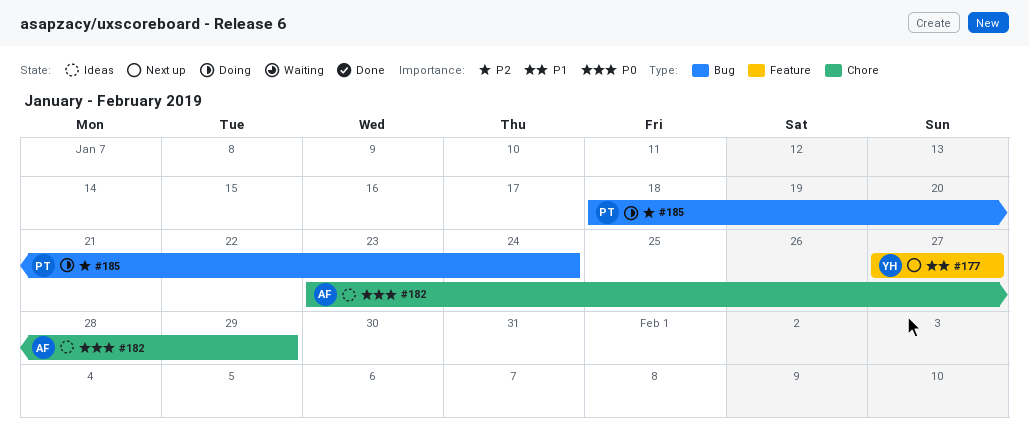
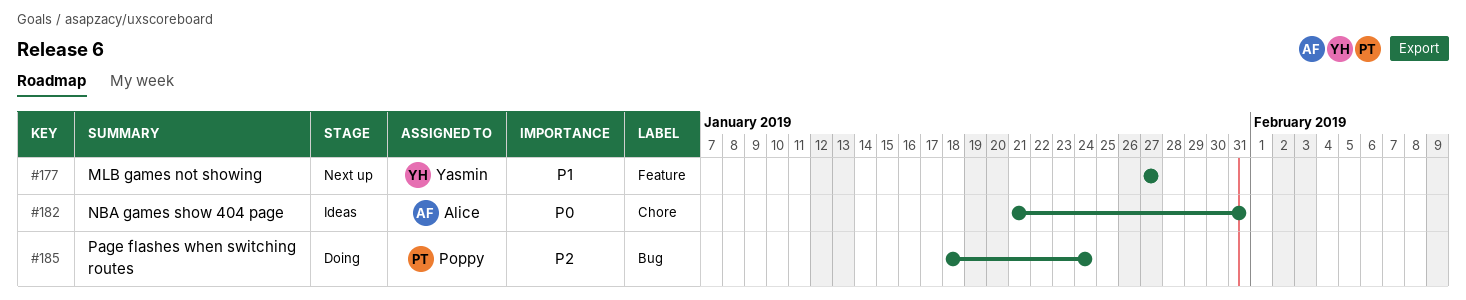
#182, start: Jan 23 -> Jan 21
#182, due: Jan 29 -> Jan 31

